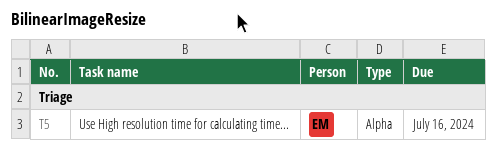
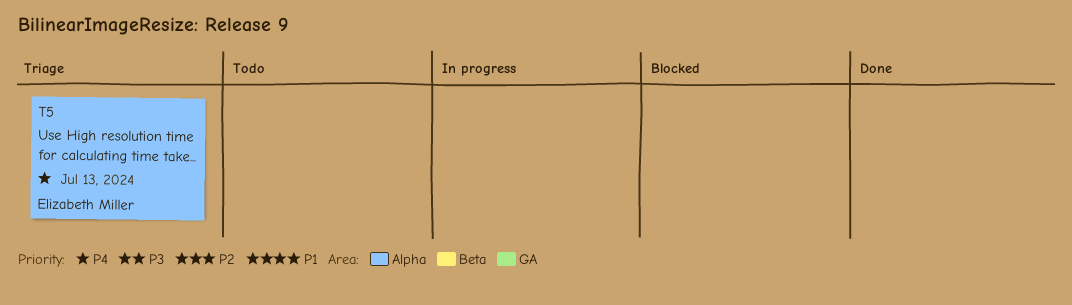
T5, due: Jul 16 -> Jul 13

